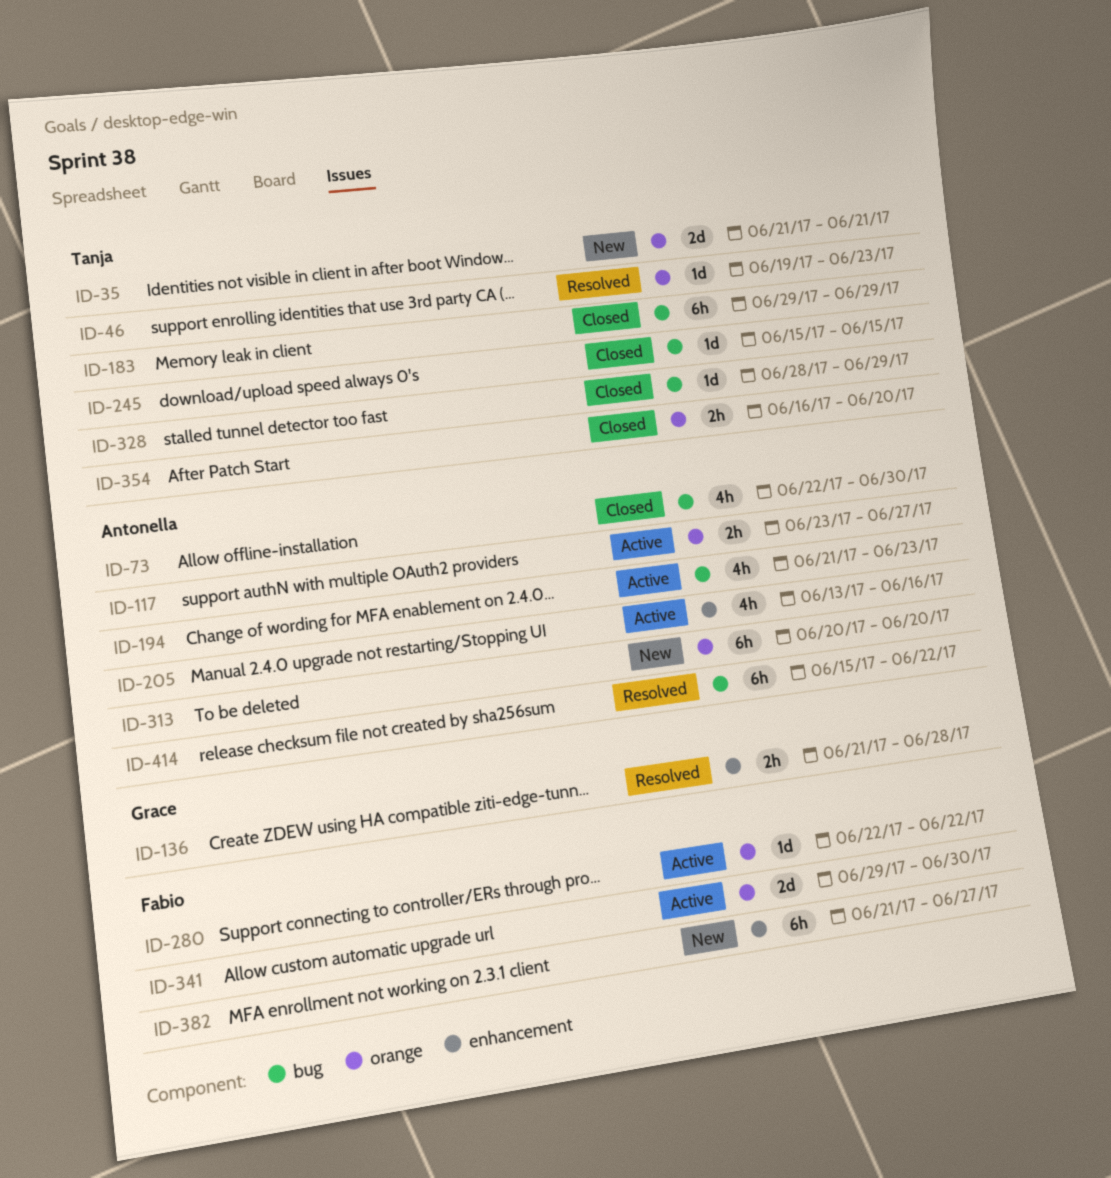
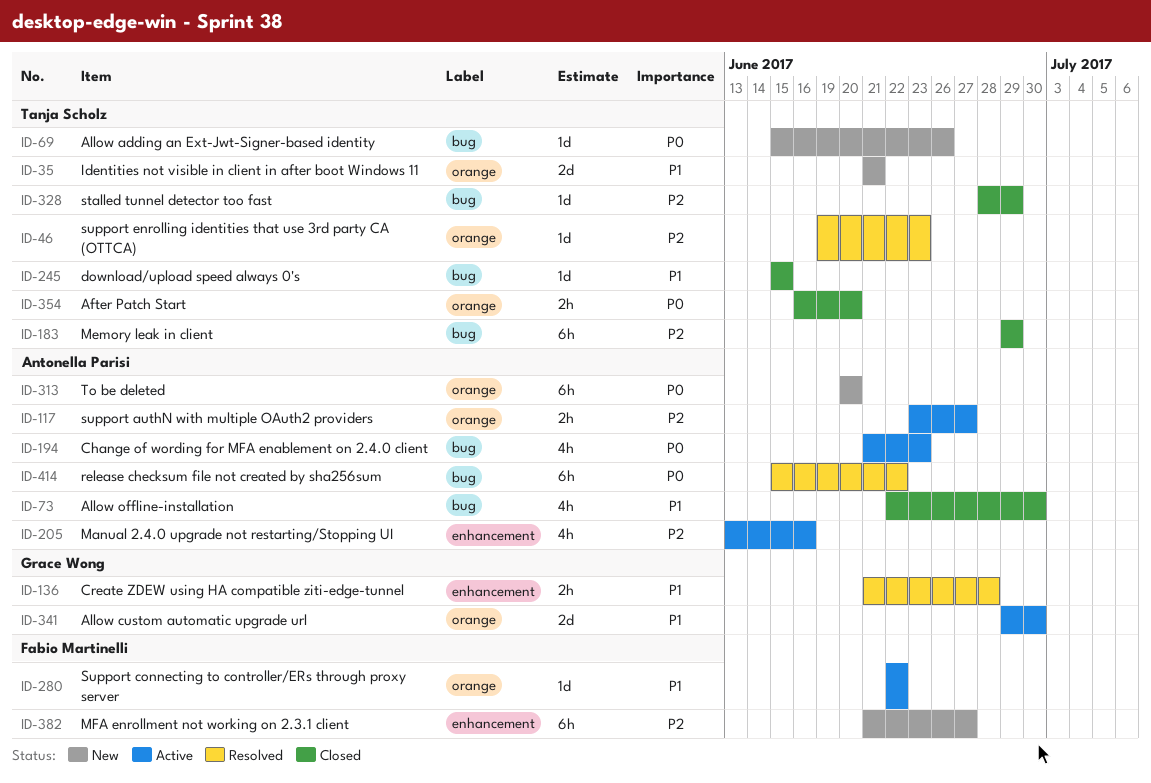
ID-69: none -> present
ID-341, owner: Fabio Martinelli -> Grace Wong

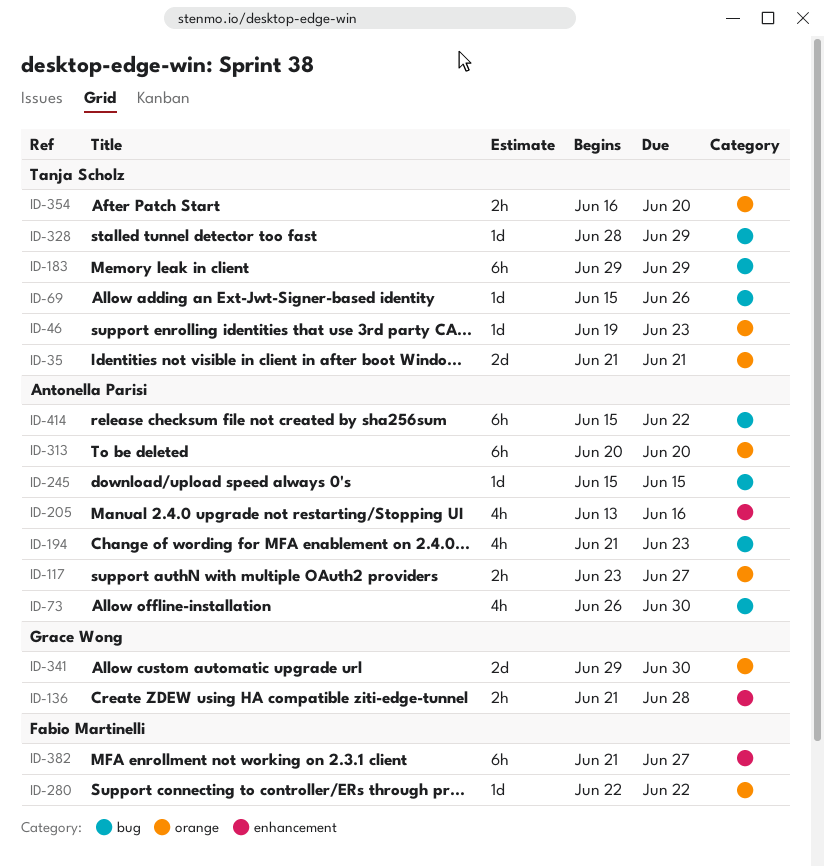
ID-73, start: Jun 22 -> Jun 26
ID-245, owner: Tanja Scholz -> Antonella Parisi

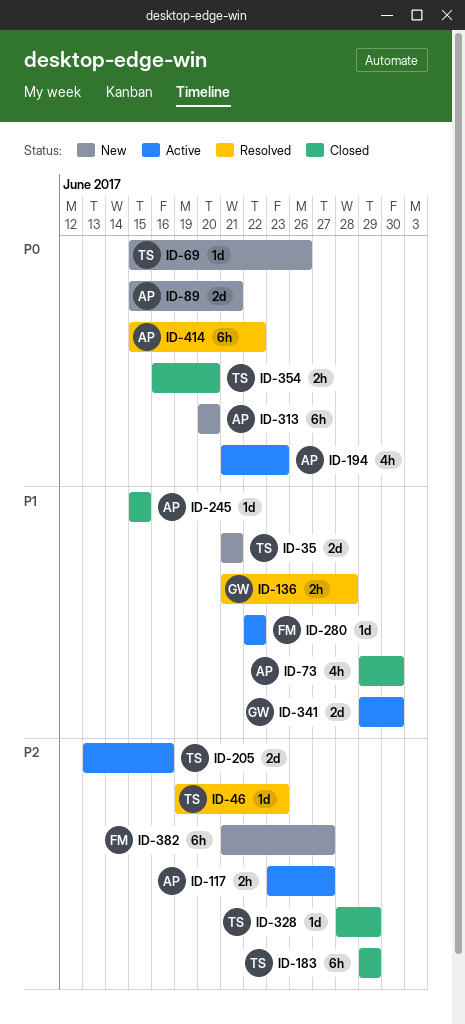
ID-73, start: Jun 26 -> Jun 29
ID-89: none -> present
ID-205, owner: Antonella Parisi -> Tanja Scholz
ID-205, estimate: 4h -> 2d

